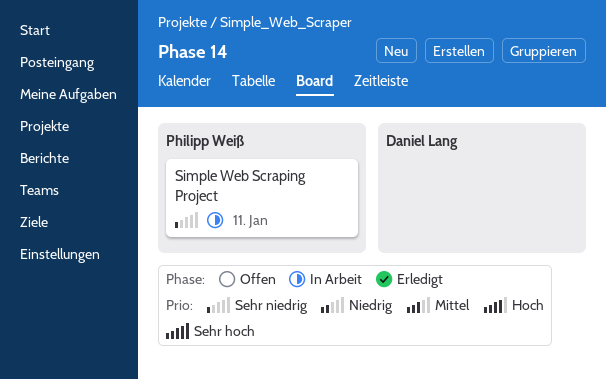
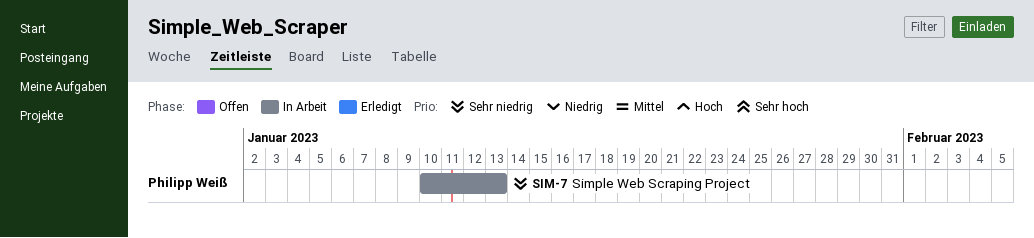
Simple Web Scraping Project, due: Jan 11 -> Jan 13

